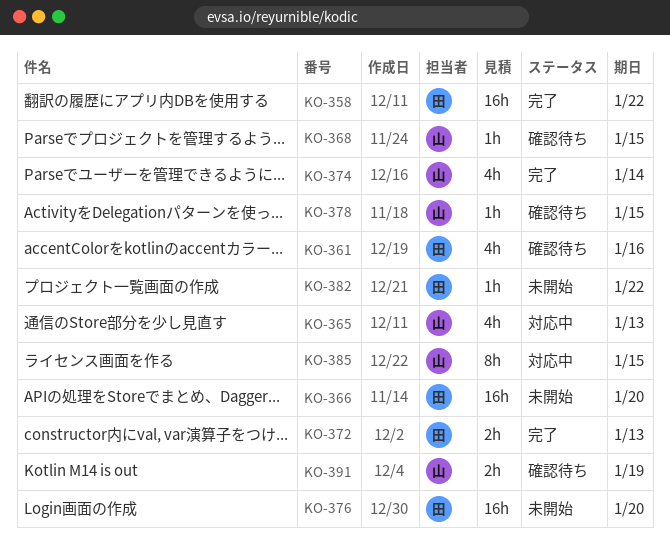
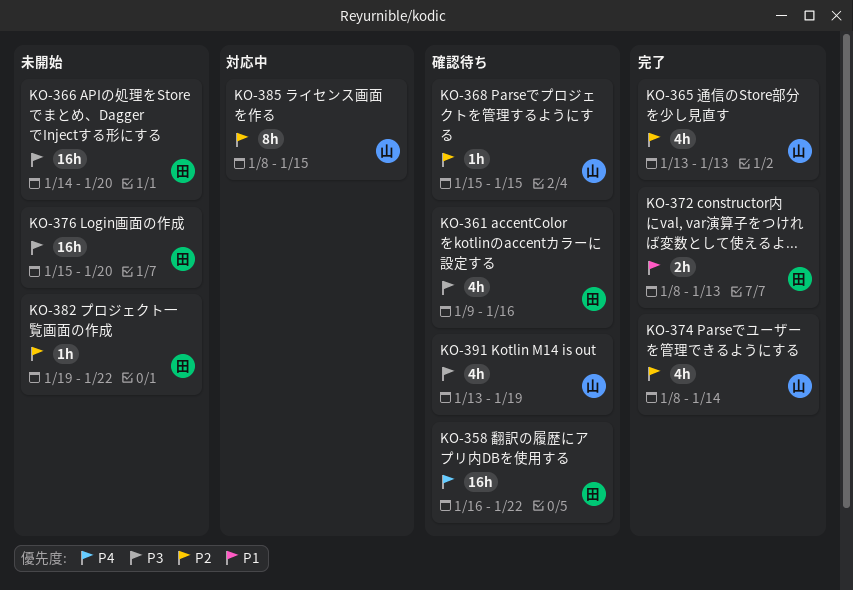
KO-358, status: 完了 -> 確認待ち
KO-365, status: 対応中 -> 完了
KO-378: present -> none
KO-391, estimate: 2h -> 4h

